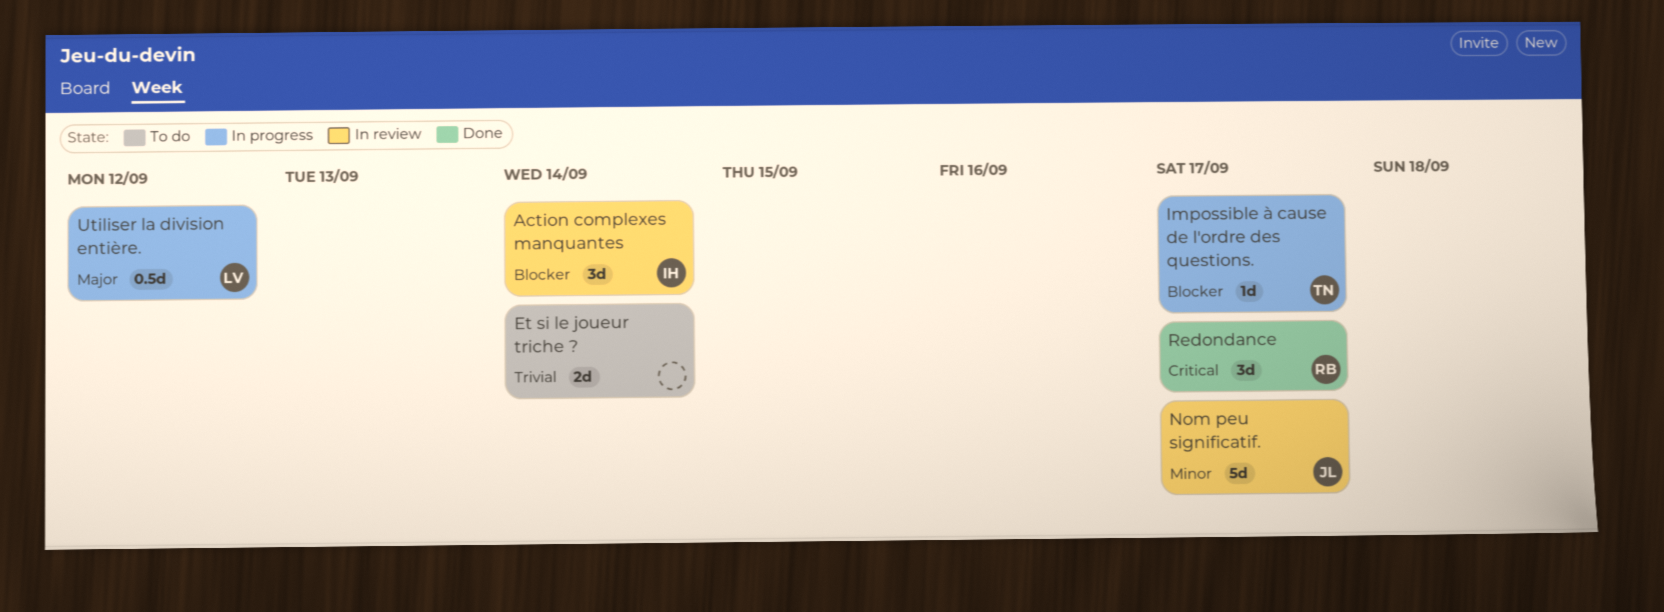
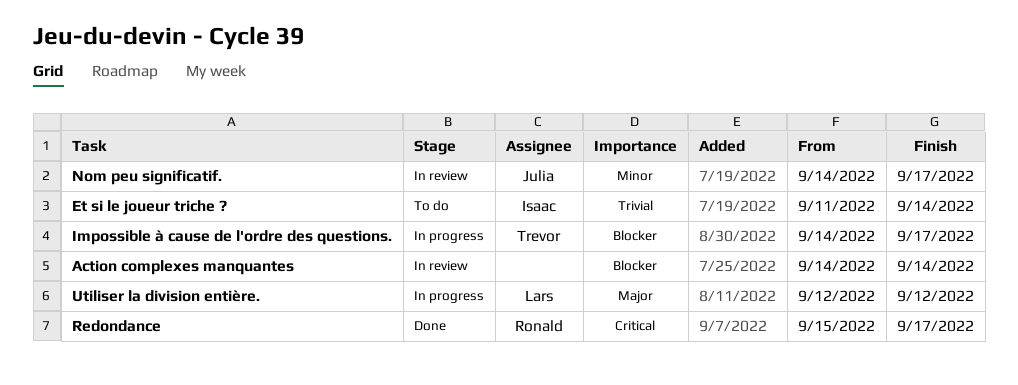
Action complexes manquantes, owner: Isaac -> none
Et si le joueur triche ?, owner: none -> Isaac

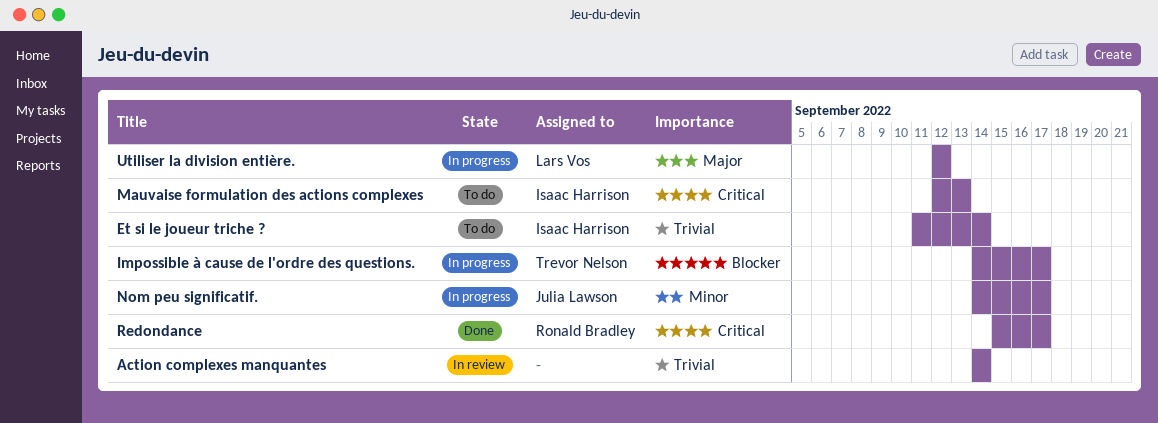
Action complexes manquantes, priority: Blocker -> Trivial
Mauvaise formulation des actions complexes: none -> present
Nom peu significatif., status: In review -> In progress

